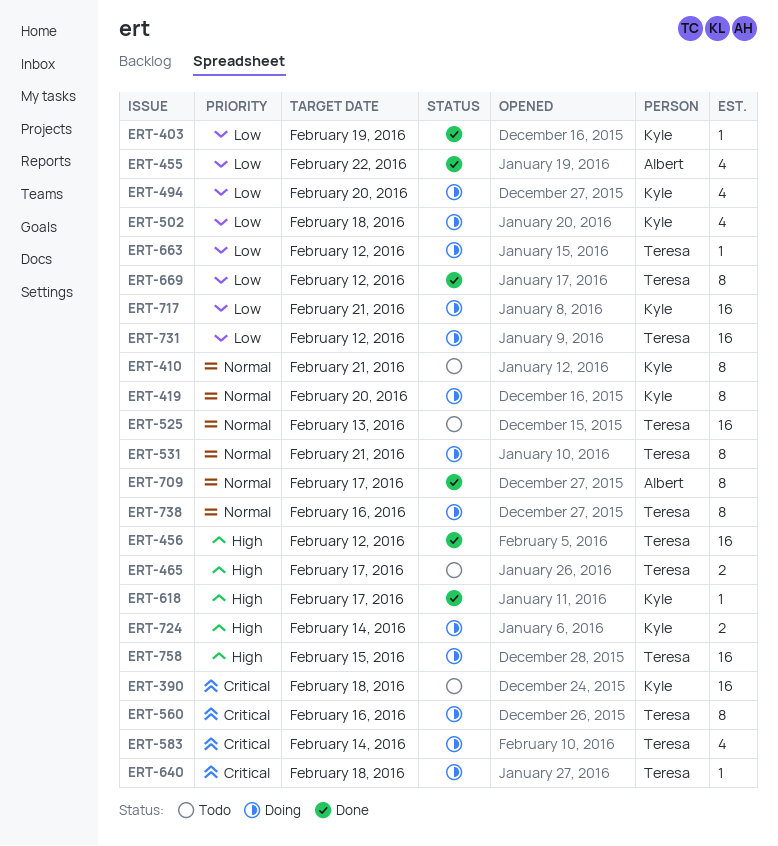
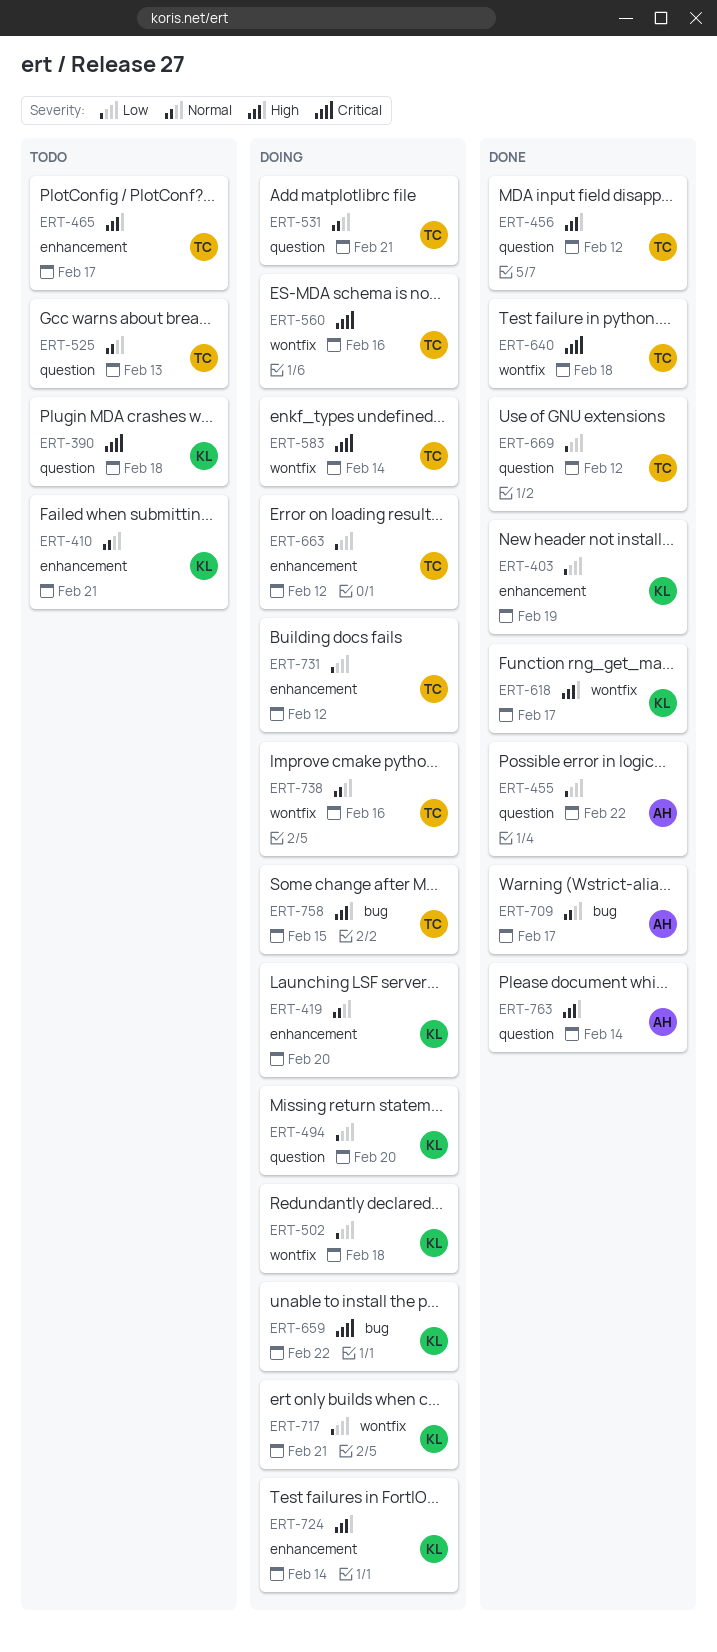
ERT-640, status: Doing -> Done
ERT-659: none -> present
ERT-763: none -> present

